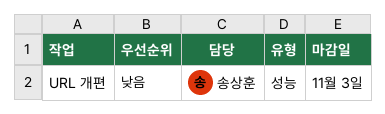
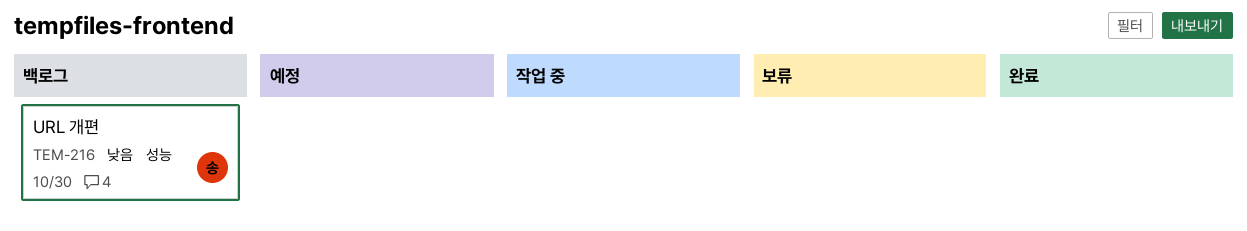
URL 개편, due: Nov 3 -> Oct 30

